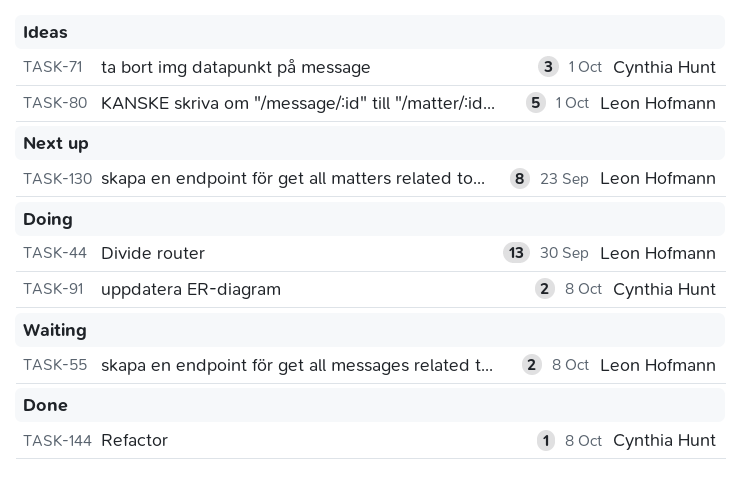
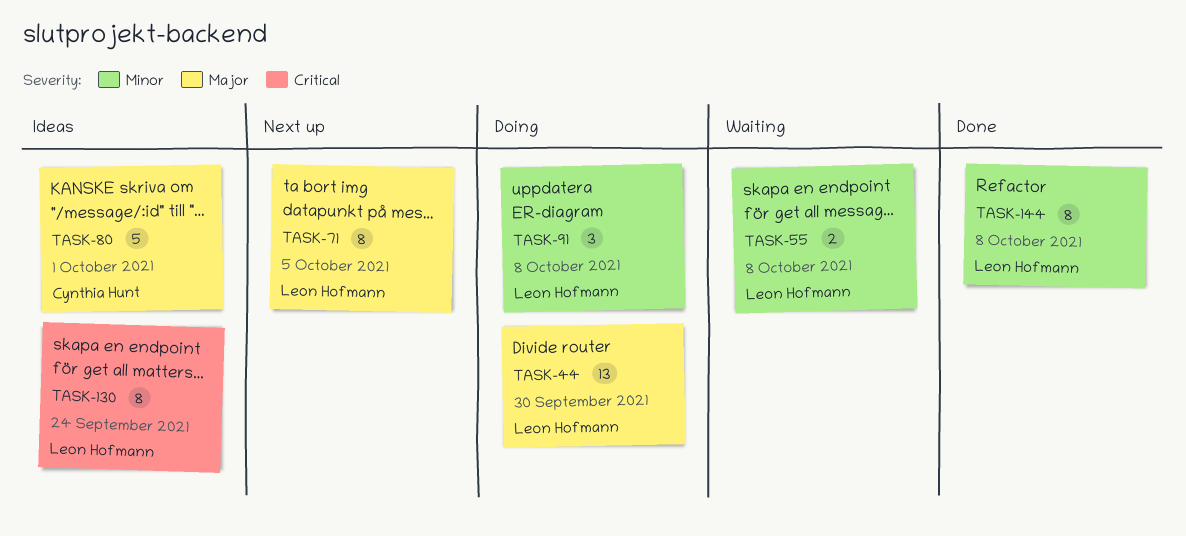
TASK-71, status: Ideas -> Next up
TASK-71, owner: Cynthia Hunt -> Leon Hofmann
TASK-71, estimate: 3 -> 8
TASK-71, due: Oct 1 -> Oct 5
TASK-80, owner: Leon Hofmann -> Cynthia Hunt
TASK-91, owner: Cynthia Hunt -> Leon Hofmann
TASK-91, estimate: 2 -> 3
TASK-130, status: Next up -> Ideas
TASK-130, due: Sep 23 -> Sep 24
TASK-144, owner: Cynthia Hunt -> Leon Hofmann
TASK-144, estimate: 1 -> 8

